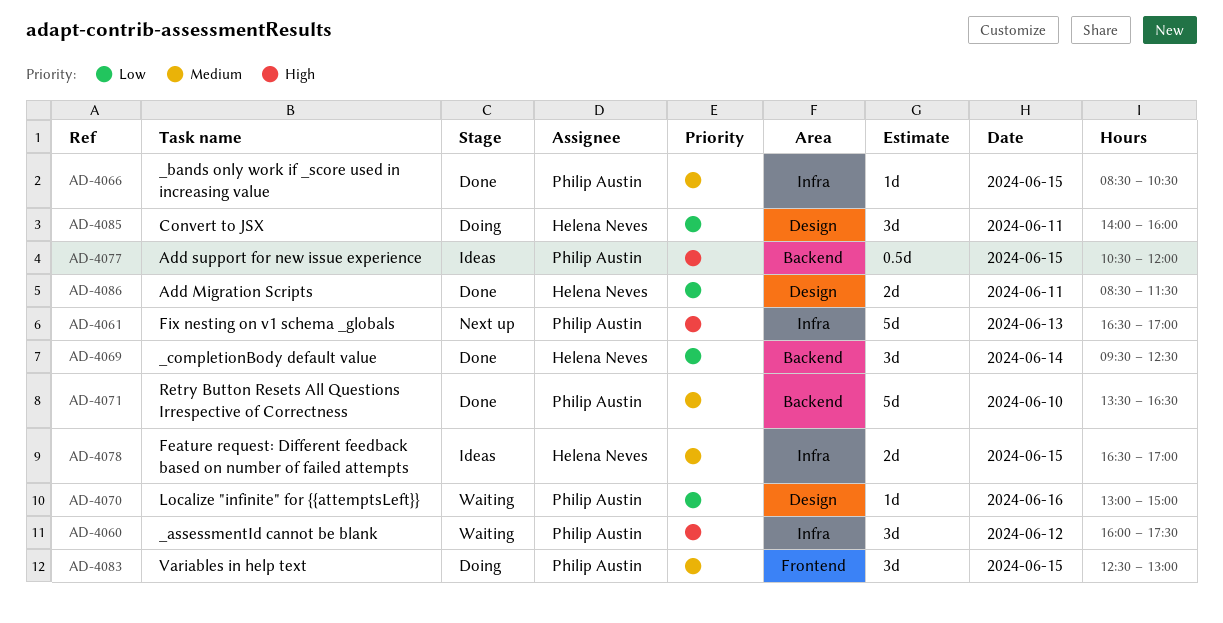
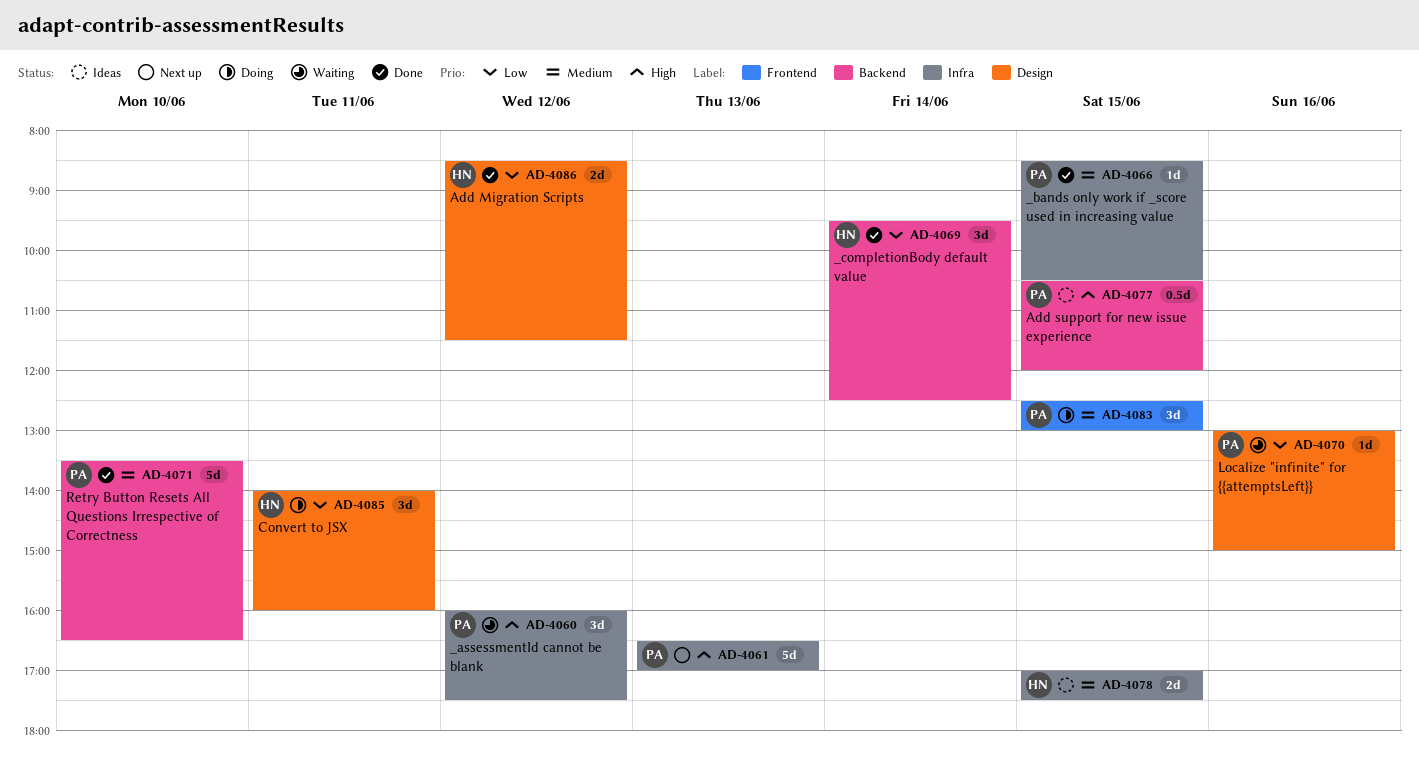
AD-4078, begins: 16:30 -> 17:00
AD-4078, ends: 17:00 -> 17:30
AD-4086, day: Jun 11 -> Jun 12

